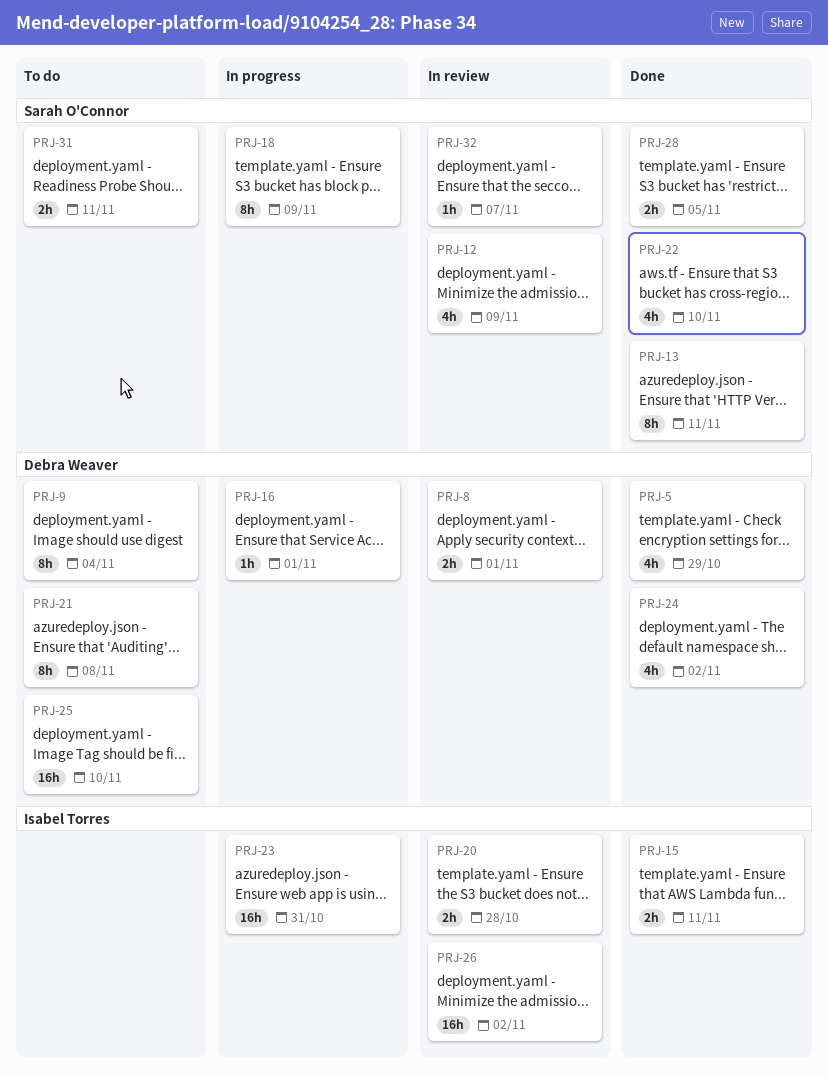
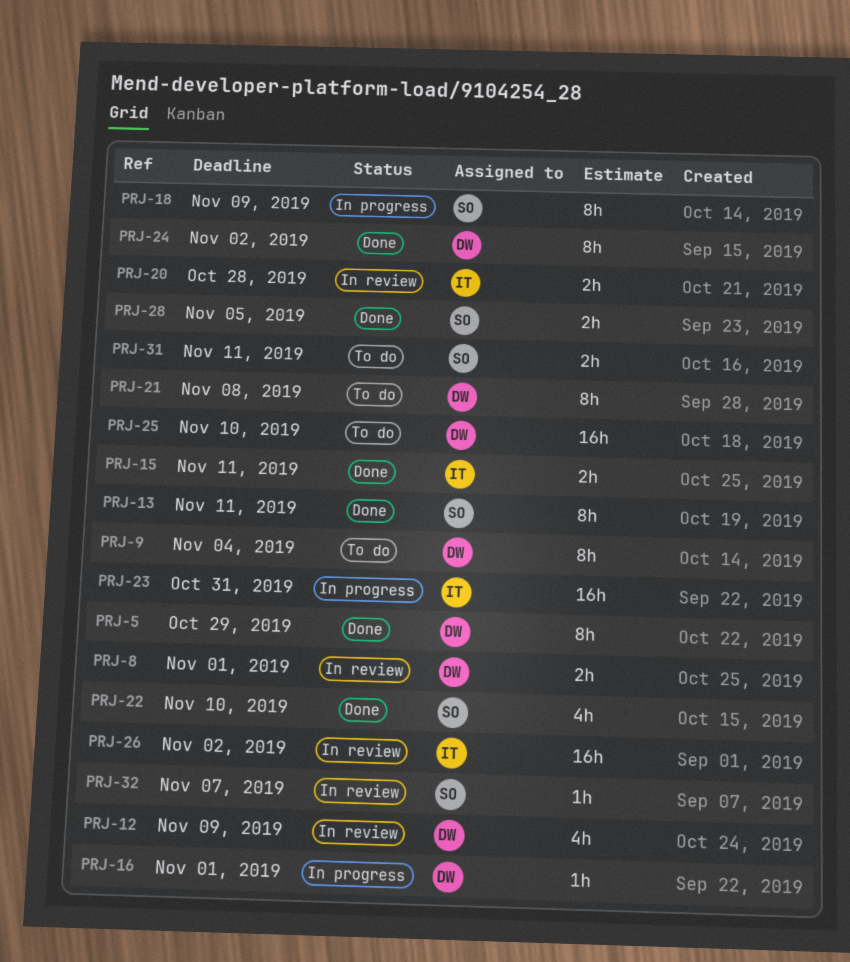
PRJ-5, estimate: 4h -> 8h
PRJ-12, owner: Sarah O'Connor -> Debra Weaver
PRJ-24, estimate: 4h -> 8h

